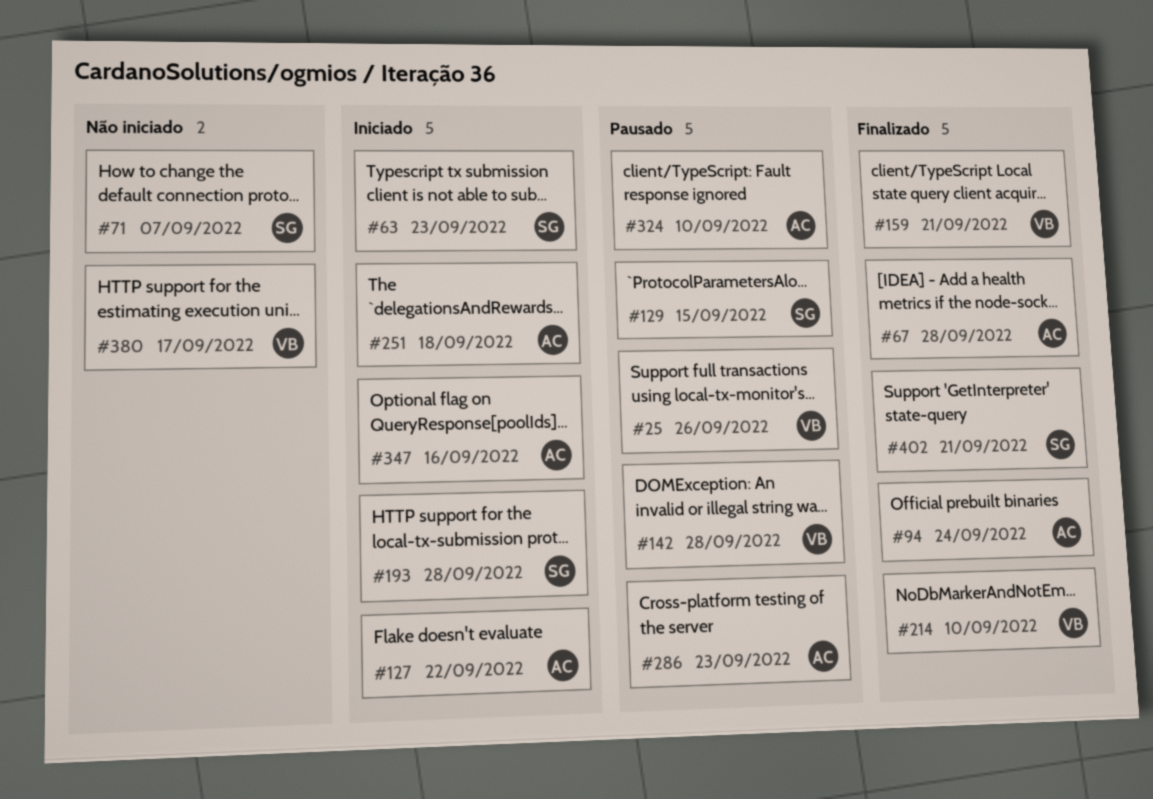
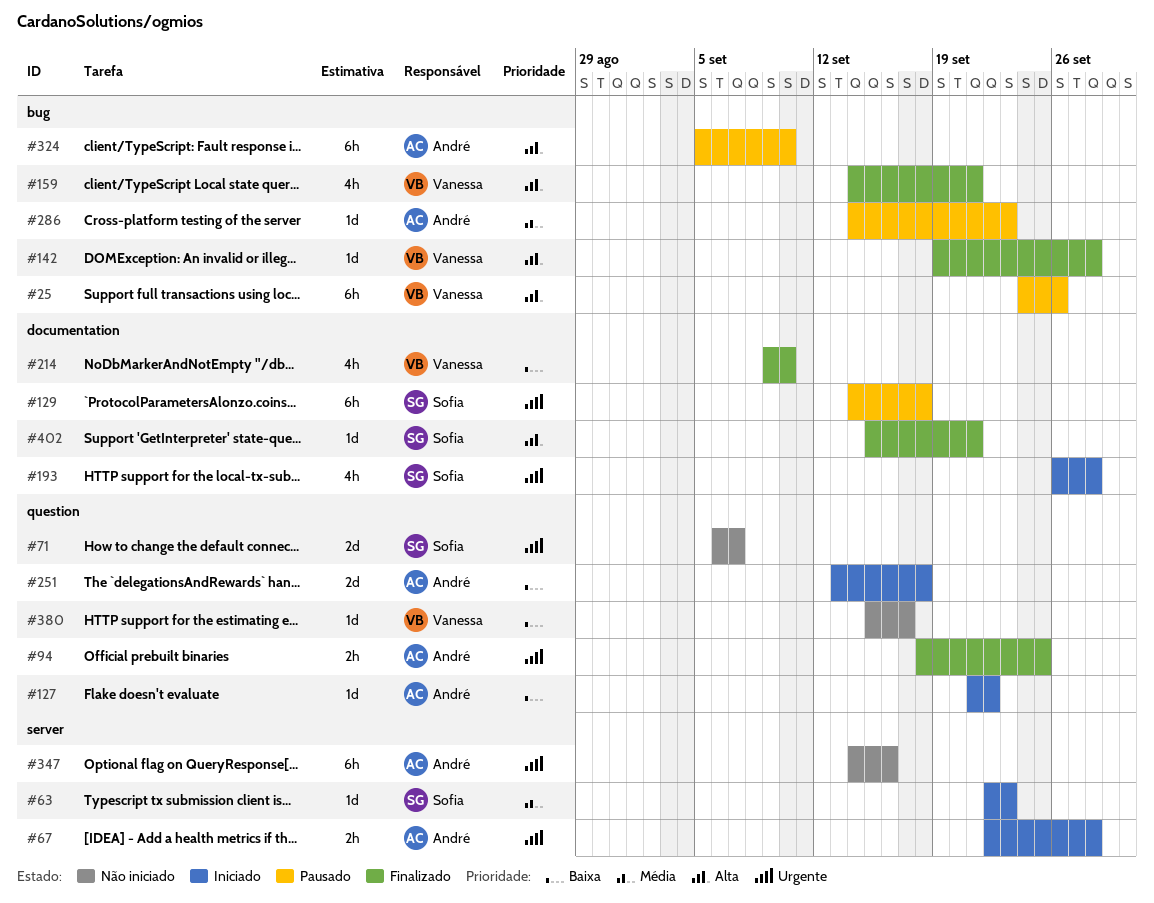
#67, status: Finalizado -> Iniciado
#94, due: Sep 24 -> Sep 25
#129, due: Sep 15 -> Sep 18
#142, status: Pausado -> Finalizado
#347, status: Iniciado -> Não iniciado

